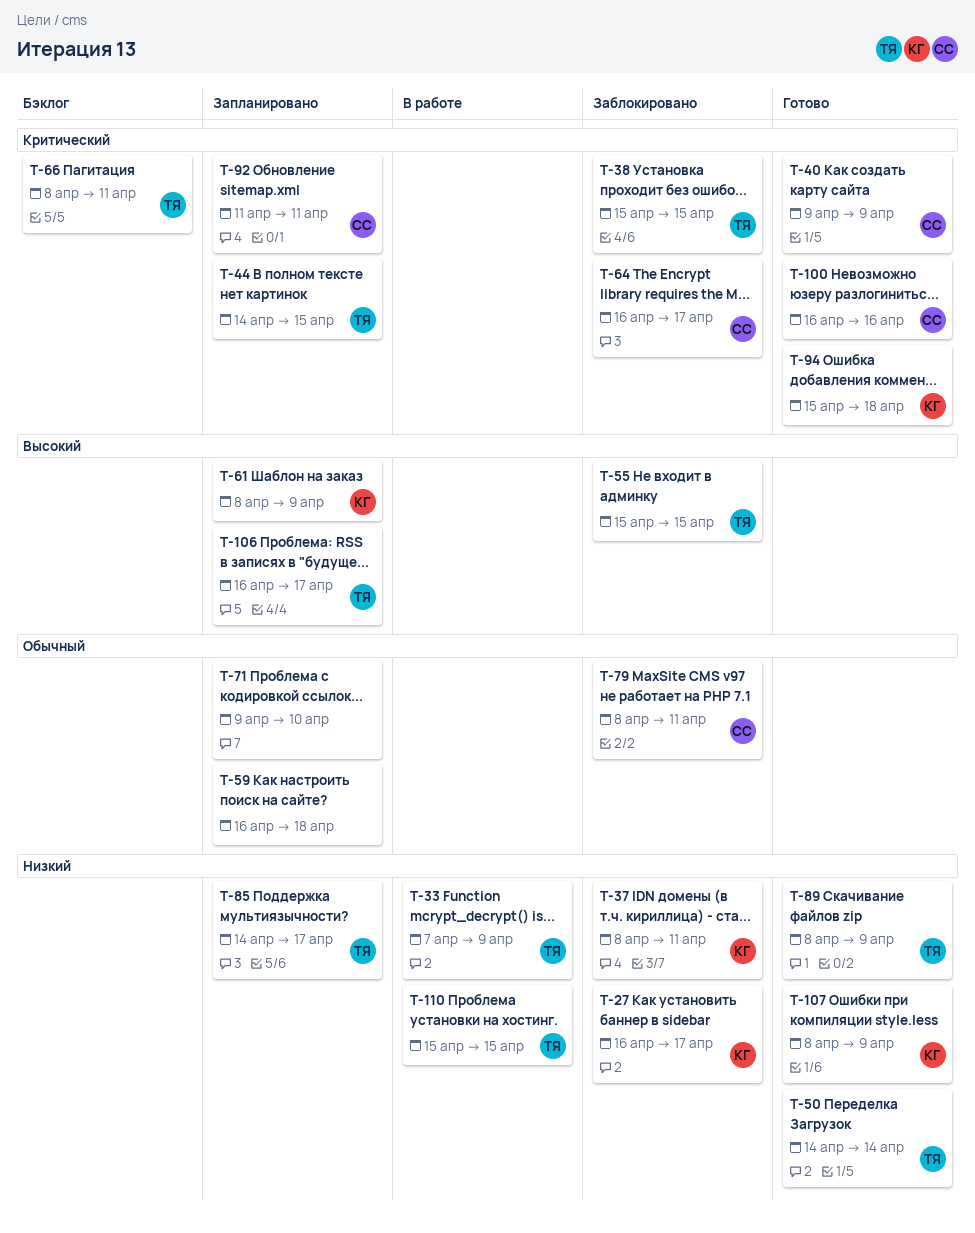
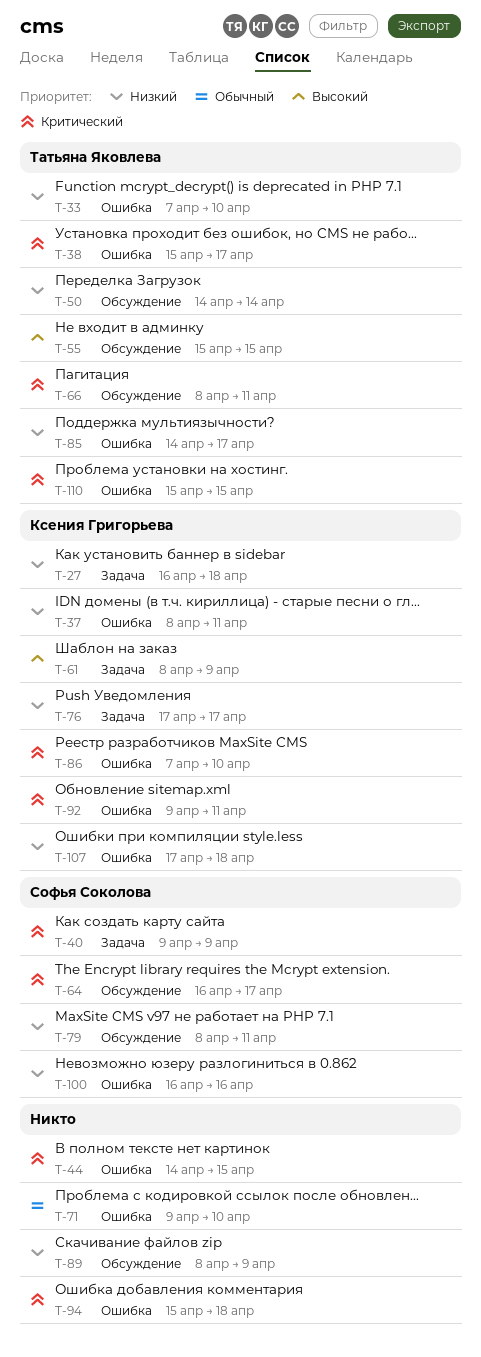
T-27, due: Apr 17 -> Apr 18
T-33, due: Apr 9 -> Apr 10
T-38, due: Apr 15 -> Apr 17
T-44, owner: Татьяна Яковлева -> none
T-59: present -> none
T-76: none -> present
T-79, priority: Обычный -> Низкий
T-86: none -> present
T-89, owner: Татьяна Яковлева -> none
T-92, owner: Софья Соколова -> Ксения Григорьева
T-92, start: Apr 11 -> Apr 9
T-94, owner: Ксения Григорьева -> none
T-100, priority: Критический -> Низкий
T-106: present -> none
T-107, start: Apr 8 -> Apr 17
T-107, due: Apr 9 -> Apr 18
T-110, priority: Низкий -> Критический

